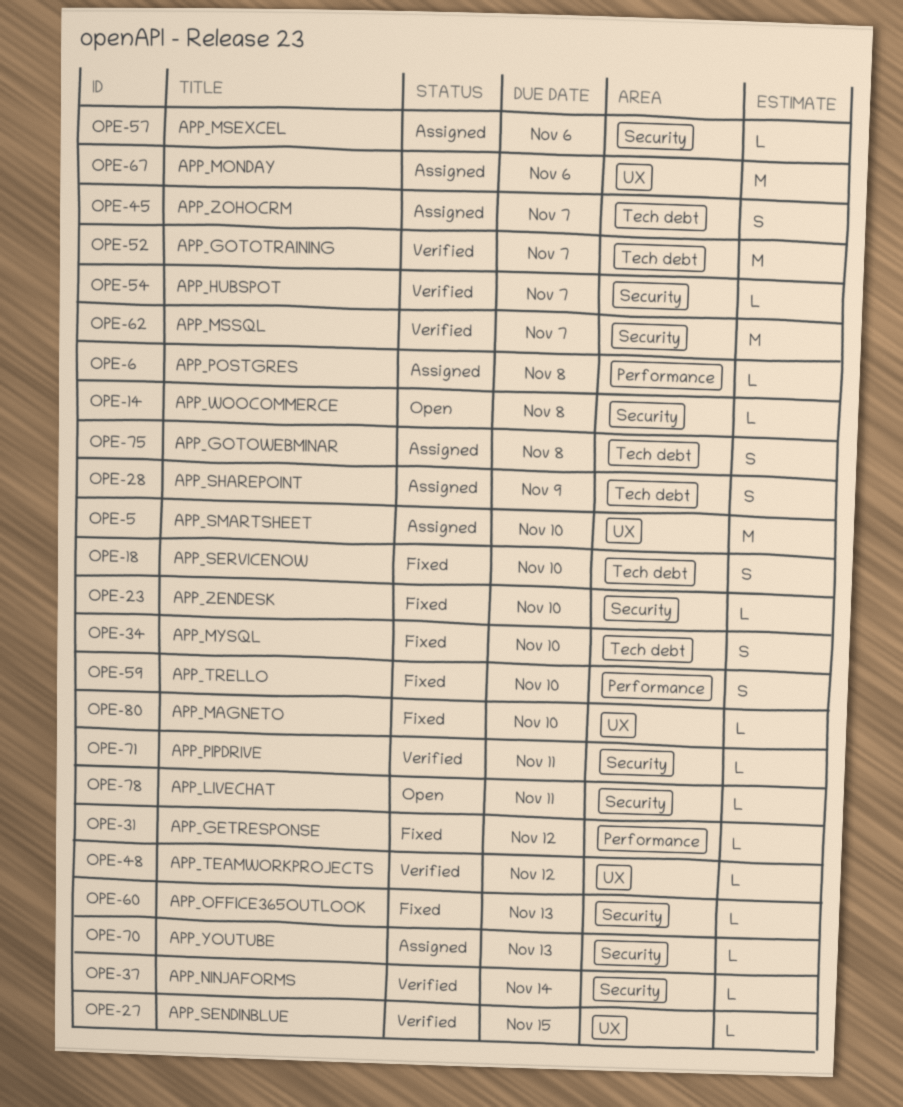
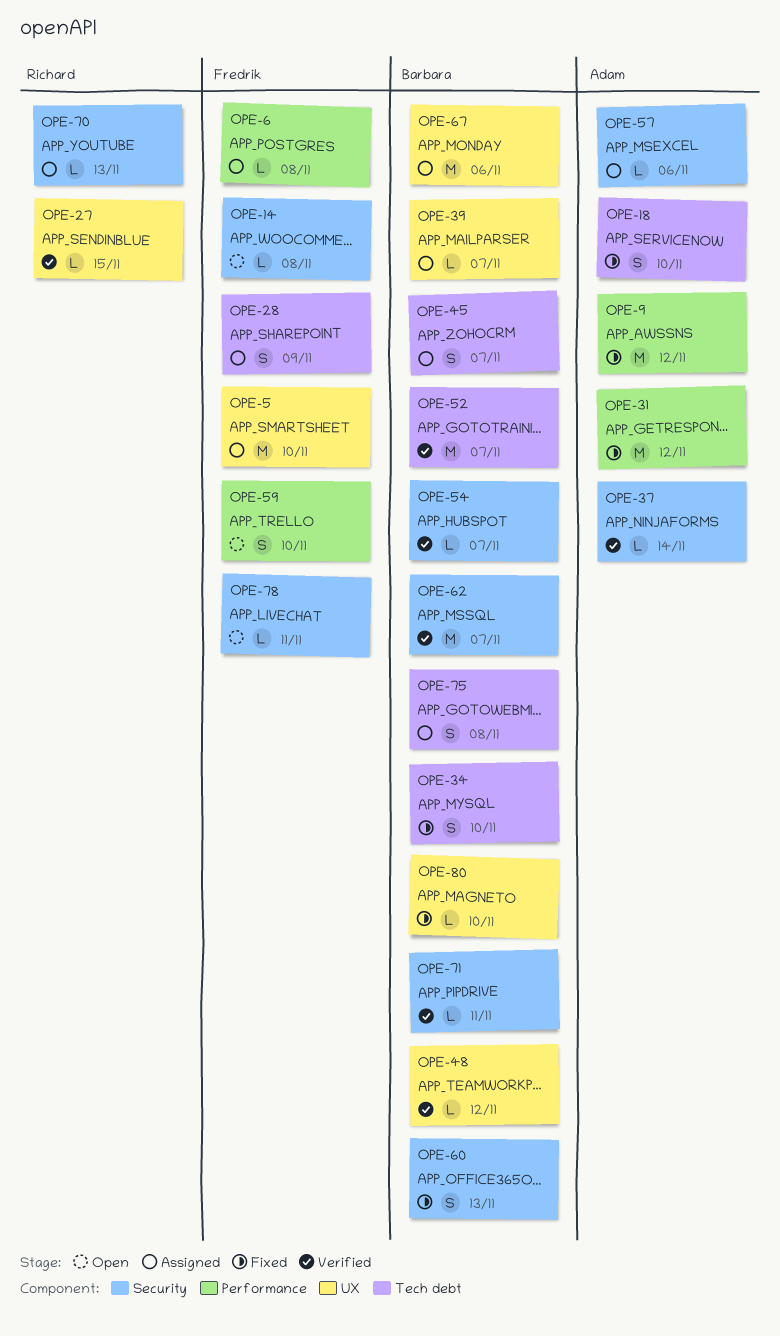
OPE-9: none -> present
OPE-23: present -> none
OPE-31, estimate: L -> M
OPE-39: none -> present
OPE-59, status: Fixed -> Open
OPE-60, estimate: L -> S

